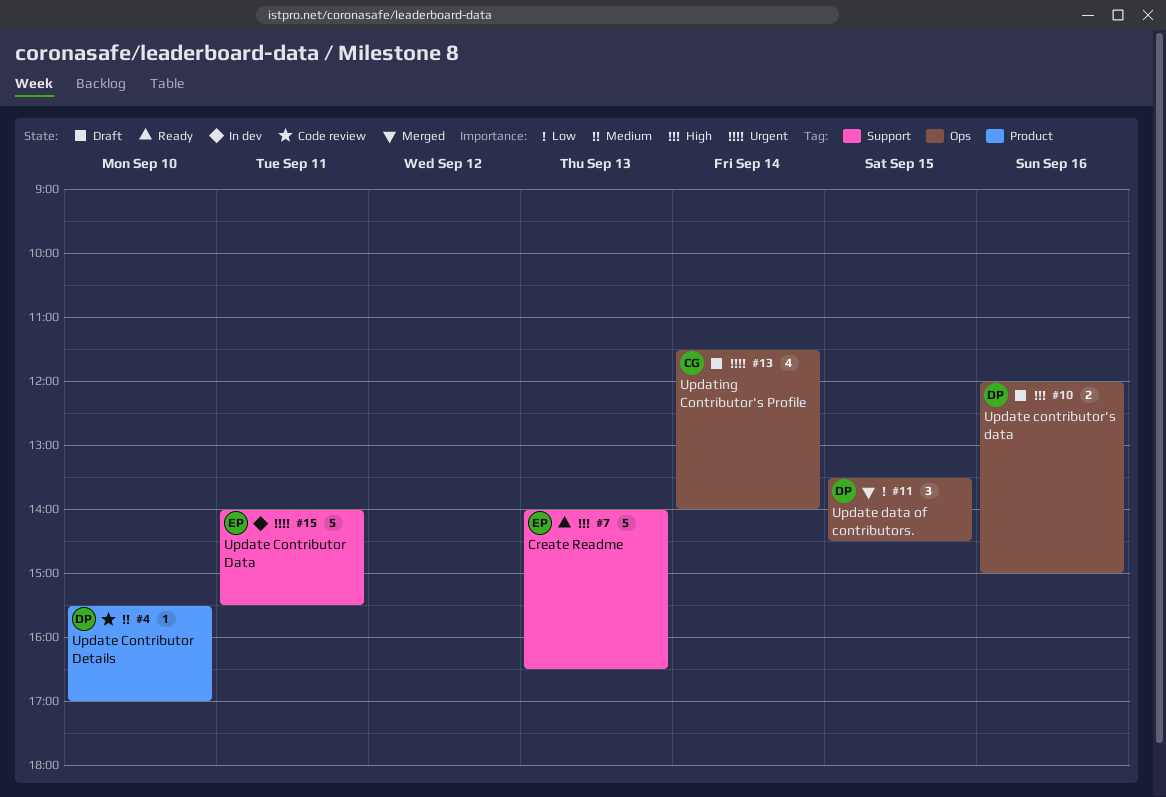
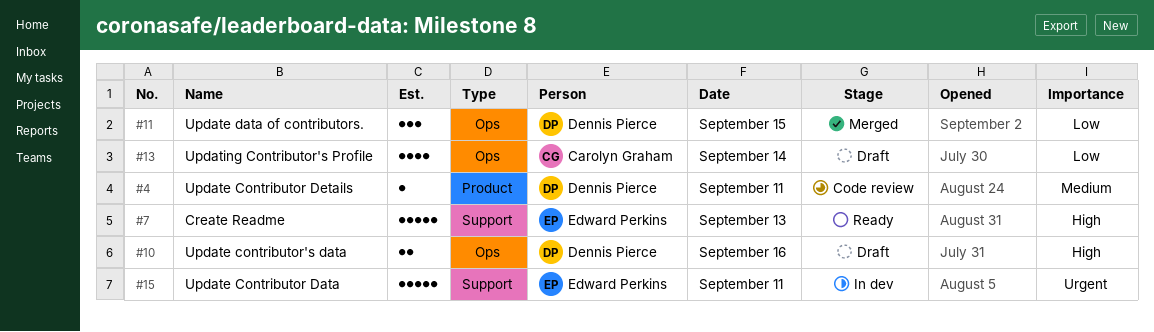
#4, day: Sep 10 -> Sep 11
#13, priority: Urgent -> Low

